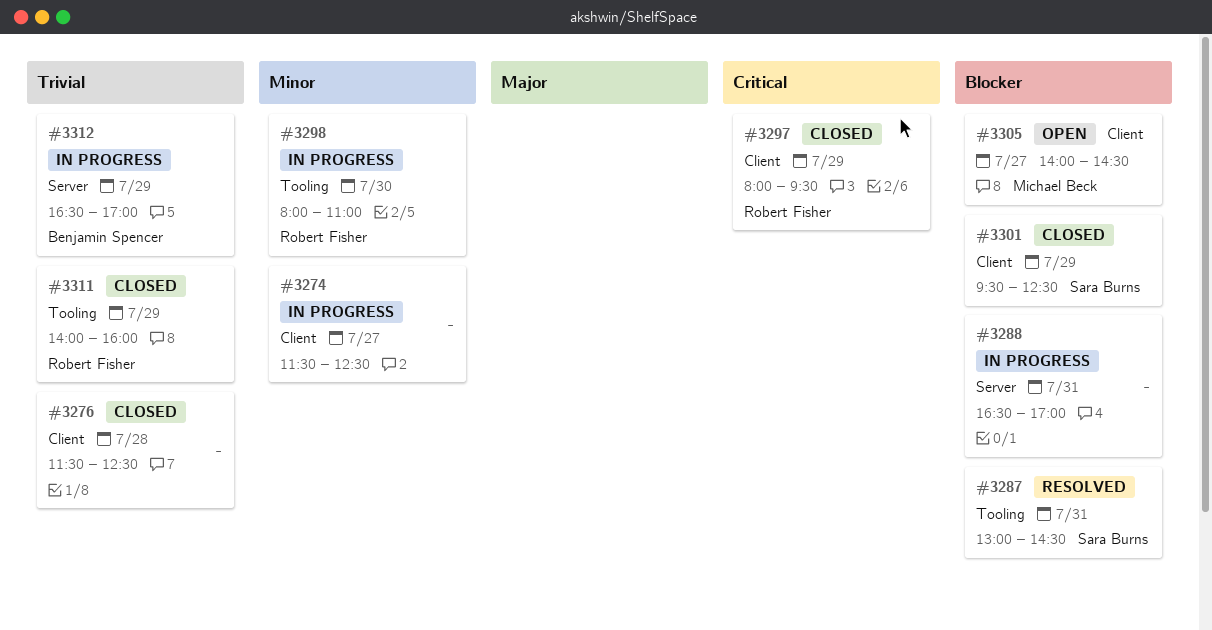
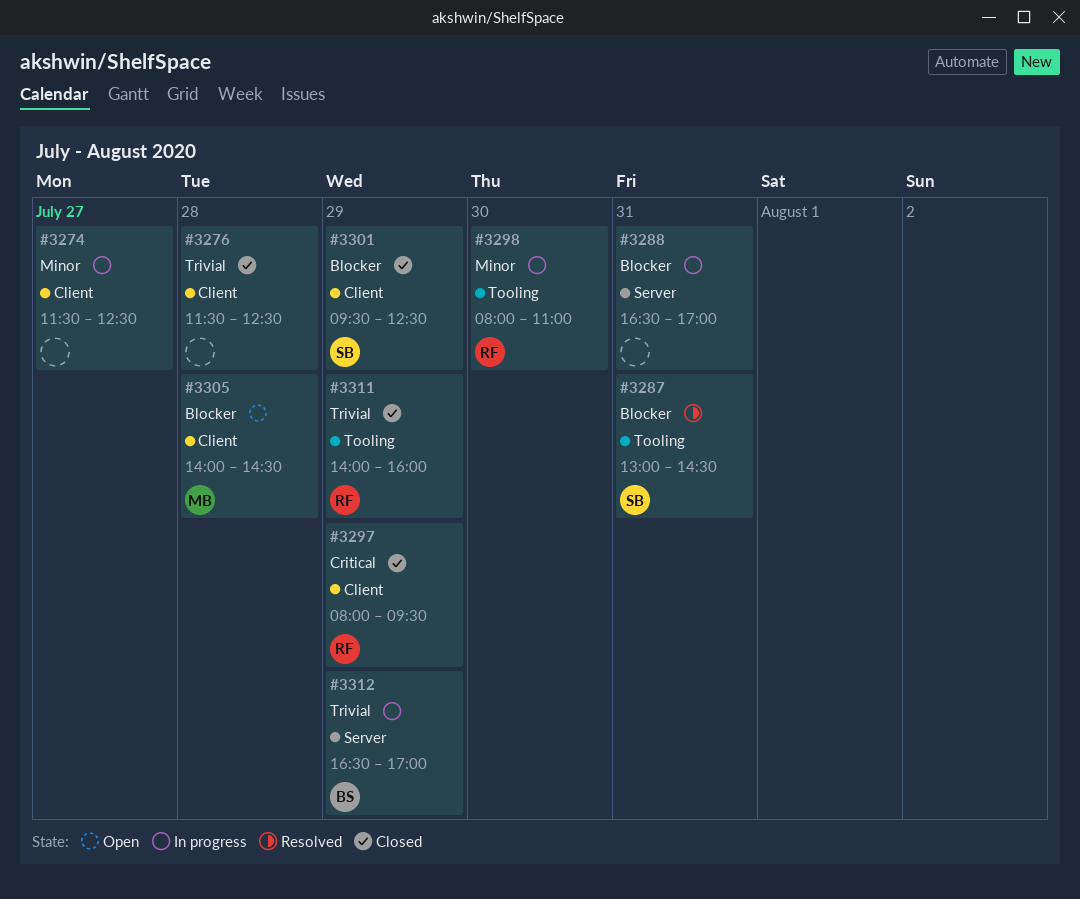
#3305, day: Jul 27 -> Jul 28

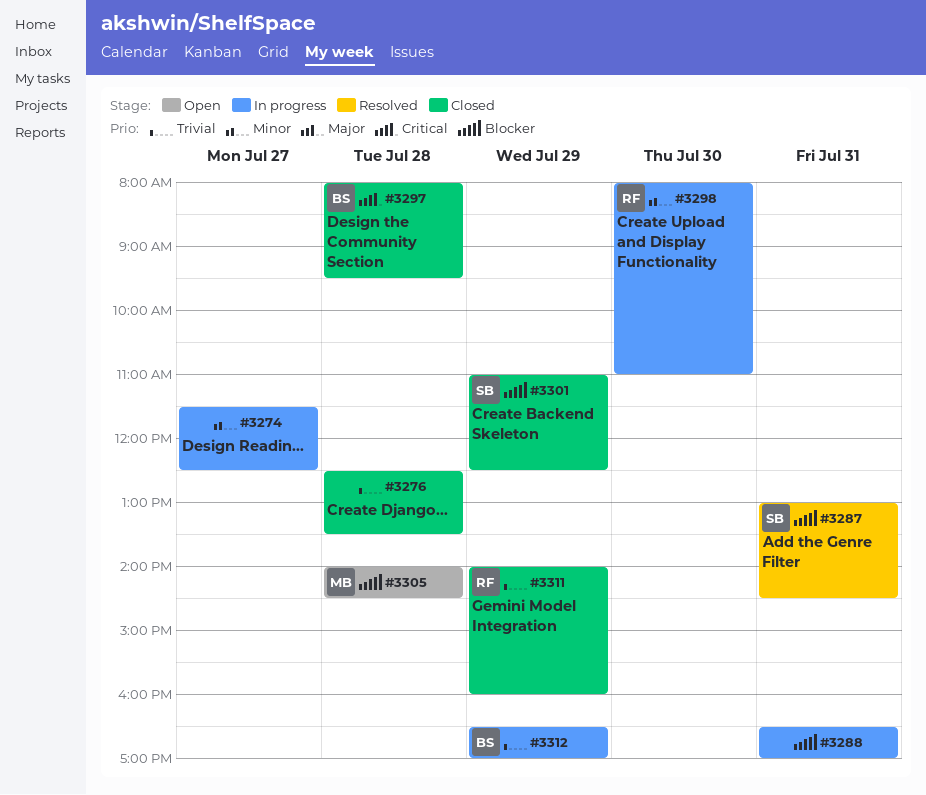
#3276, begins: 11:30 -> 12:30
#3276, ends: 12:30 -> 13:30
#3297, owner: RF -> BS
#3297, day: Jul 29 -> Jul 28
#3301, begins: 09:30 -> 11:00

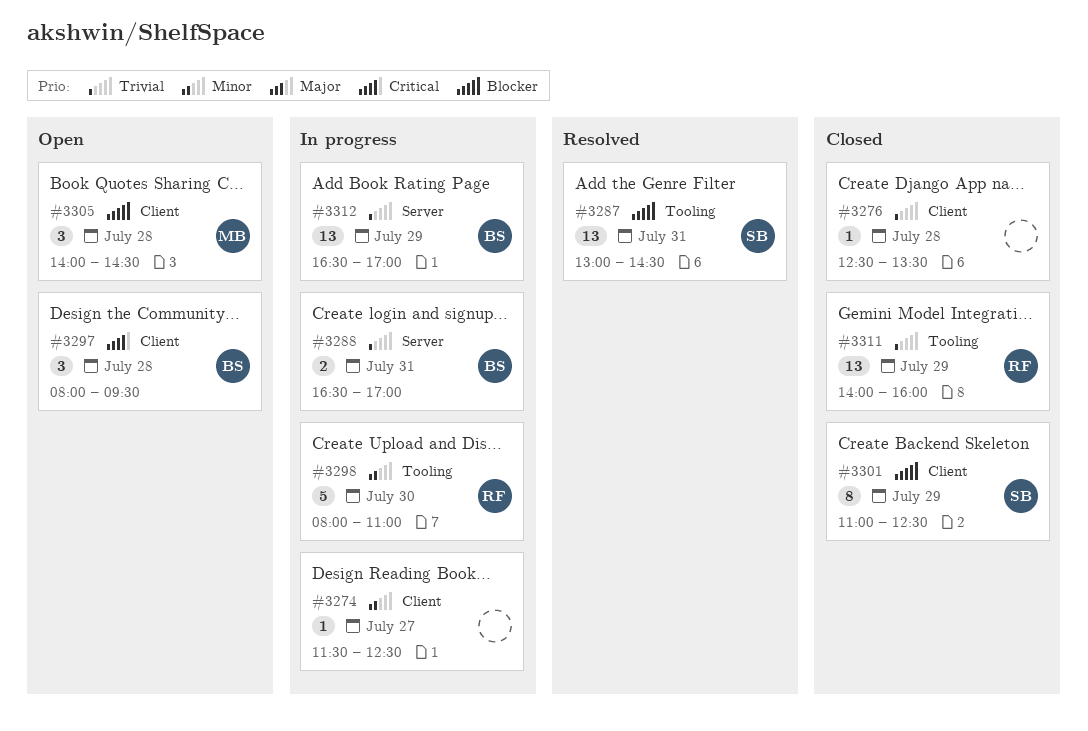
#3288, owner: none -> BS
#3288, priority: Blocker -> Trivial
#3297, status: Closed -> Open

